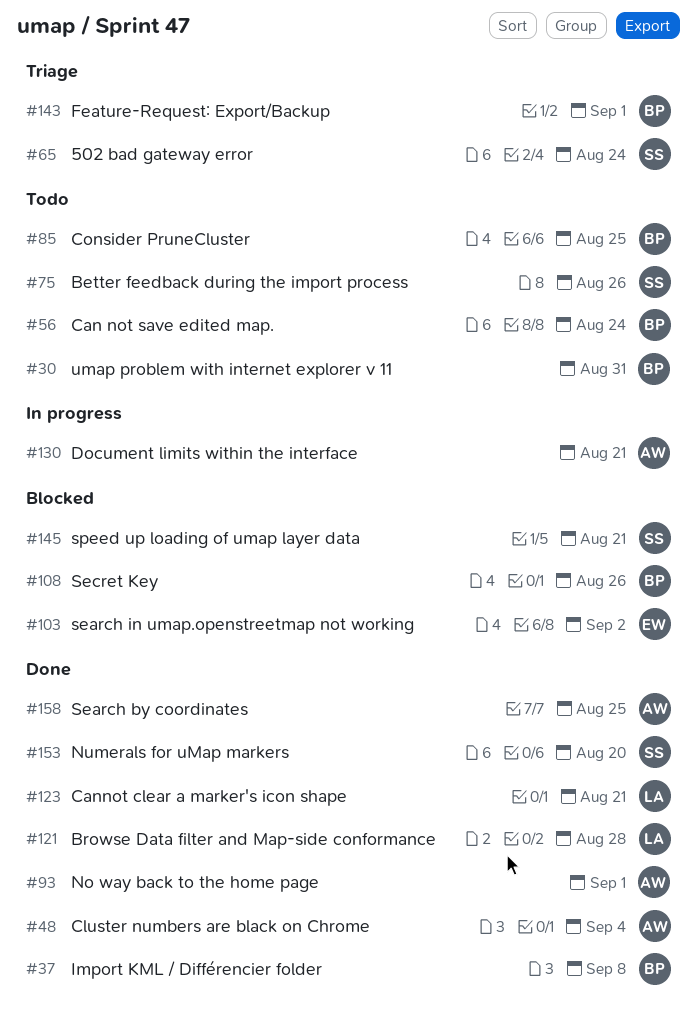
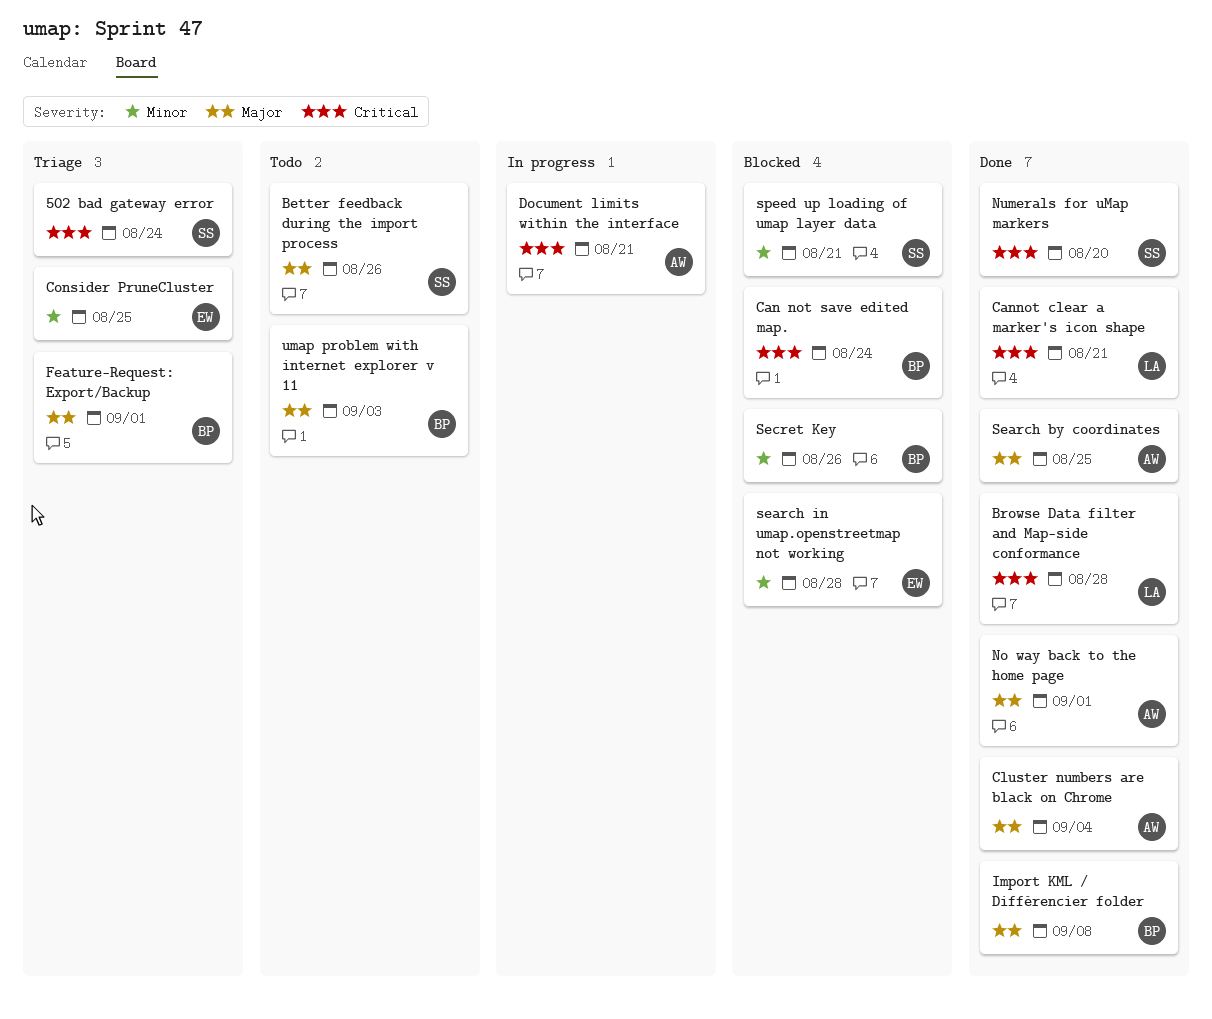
Can not save edited map., status: Todo -> Blocked
Consider PruneCluster, status: Todo -> Triage
Consider PruneCluster, owner: BP -> EW
search in umap.openstreetmap not working, due: Sep 2 -> Aug 28
umap problem with internet explorer v 11, due: Aug 31 -> Sep 3

